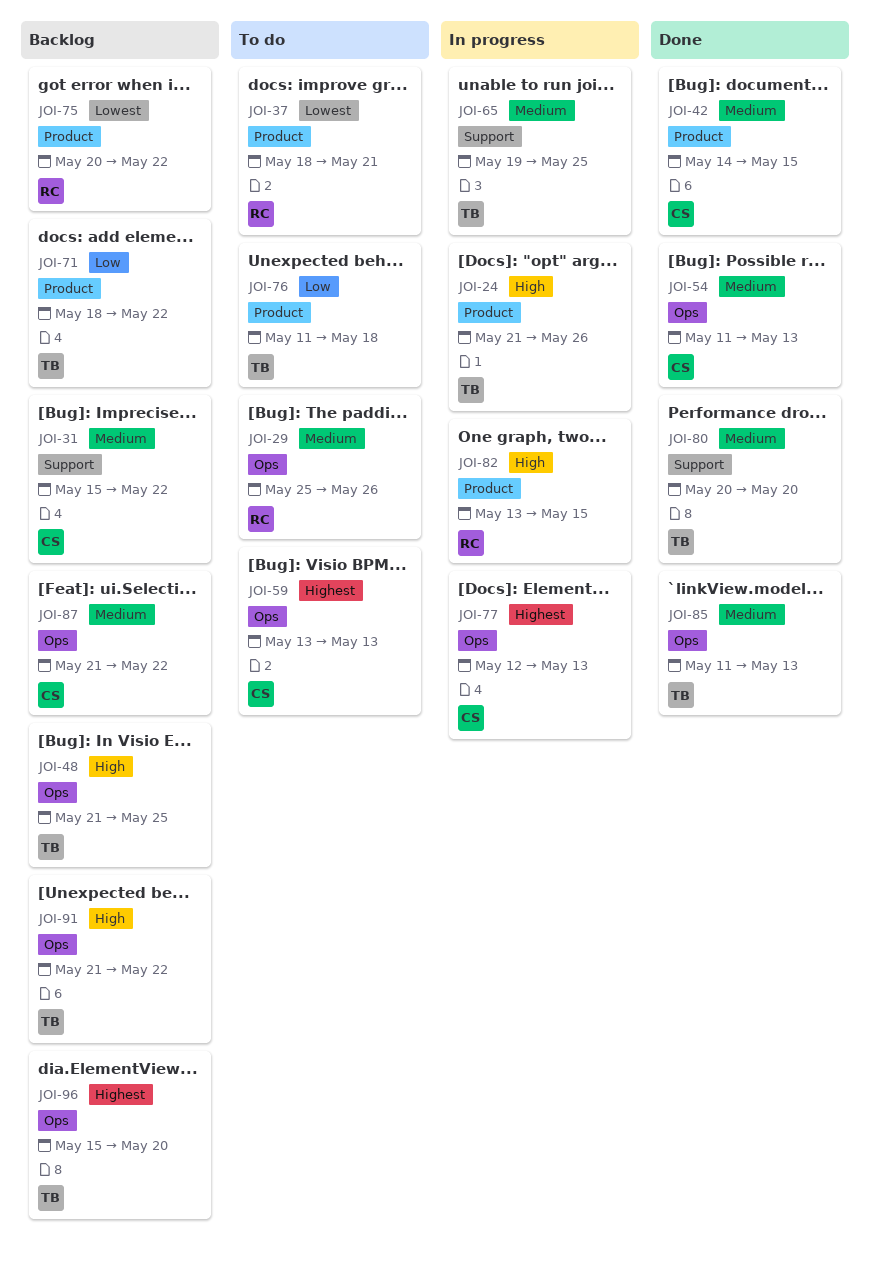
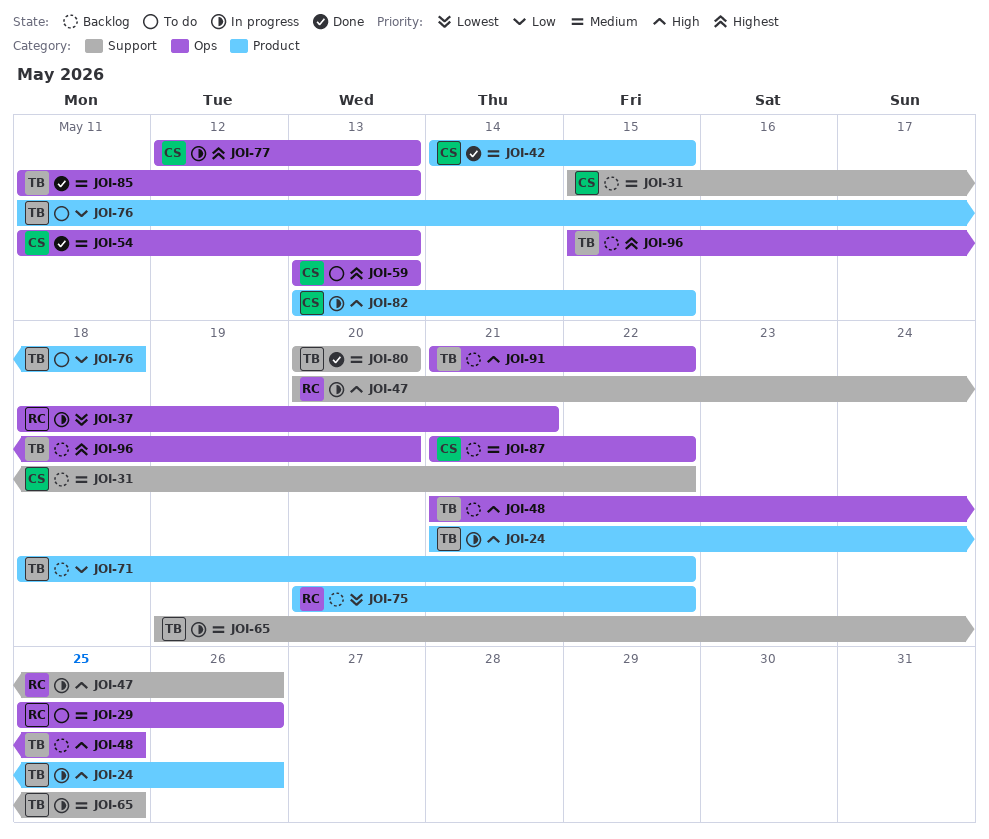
JOI-37, status: To do -> In progress
JOI-37, label: Product -> Ops
JOI-47: none -> present
JOI-82, owner: RC -> CS

